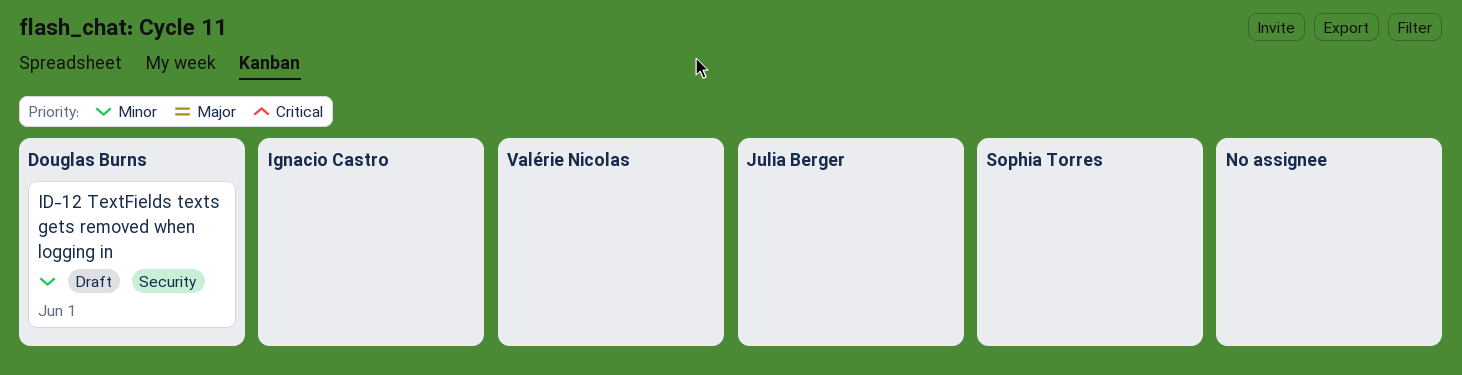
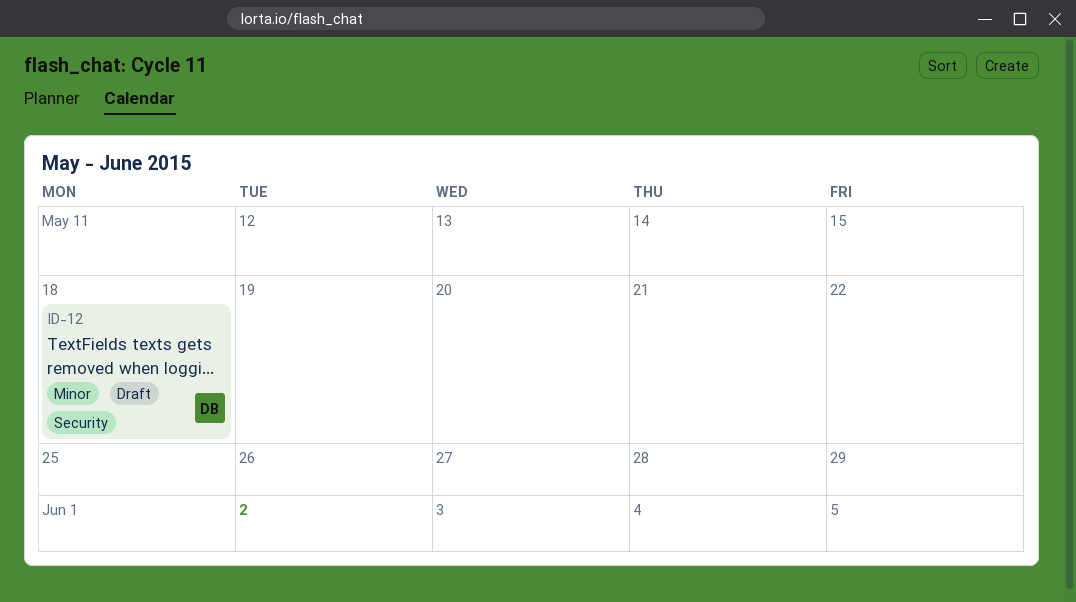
ID-12, due: Jun 1 -> May 18

